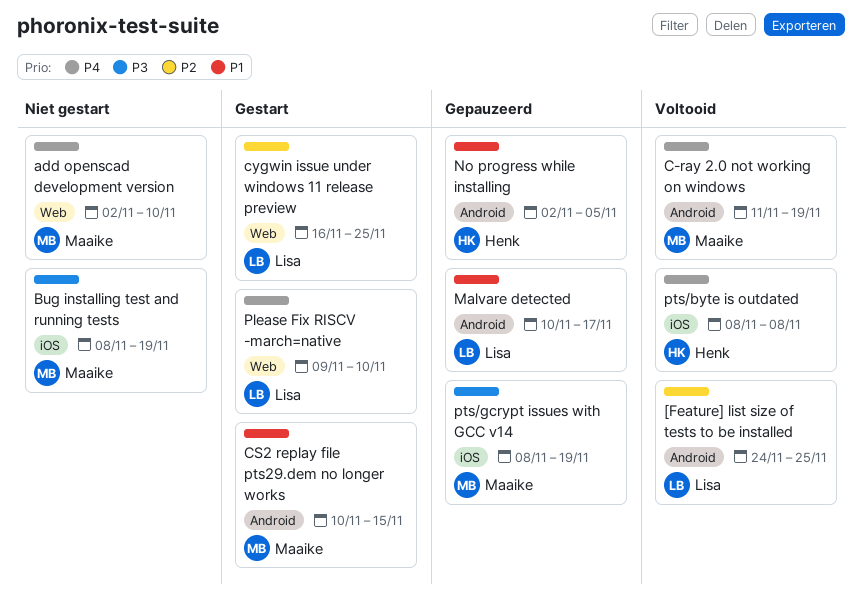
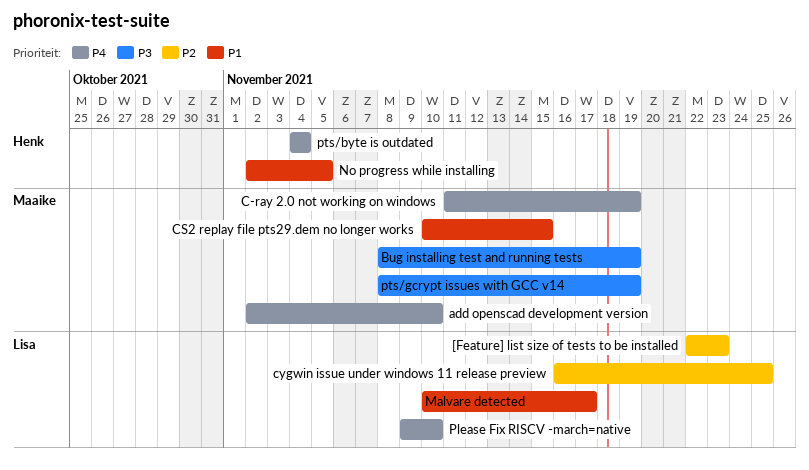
[Feature] list size of tests to be installed, start: Nov 24 -> Nov 22
[Feature] list size of tests to be installed, due: Nov 25 -> Nov 23
pts/byte is outdated, start: Nov 8 -> Nov 4
pts/byte is outdated, due: Nov 8 -> Nov 4

